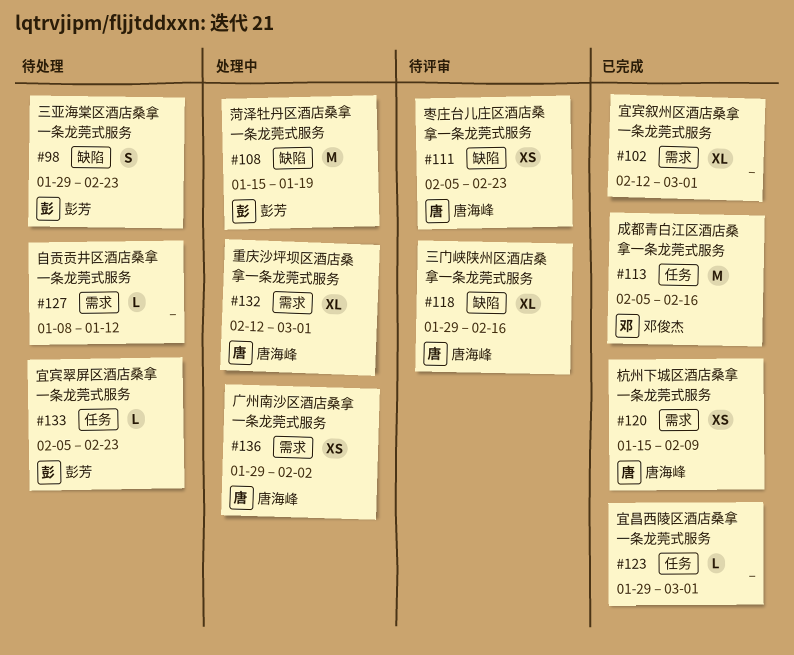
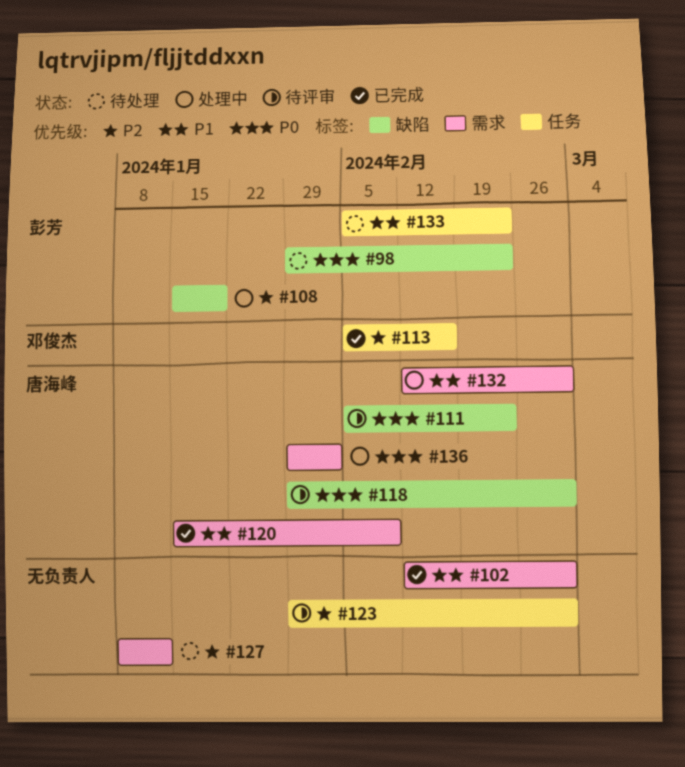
#118, due: Feb 16 -> Mar 1
#123, status: 已完成 -> 待评审

